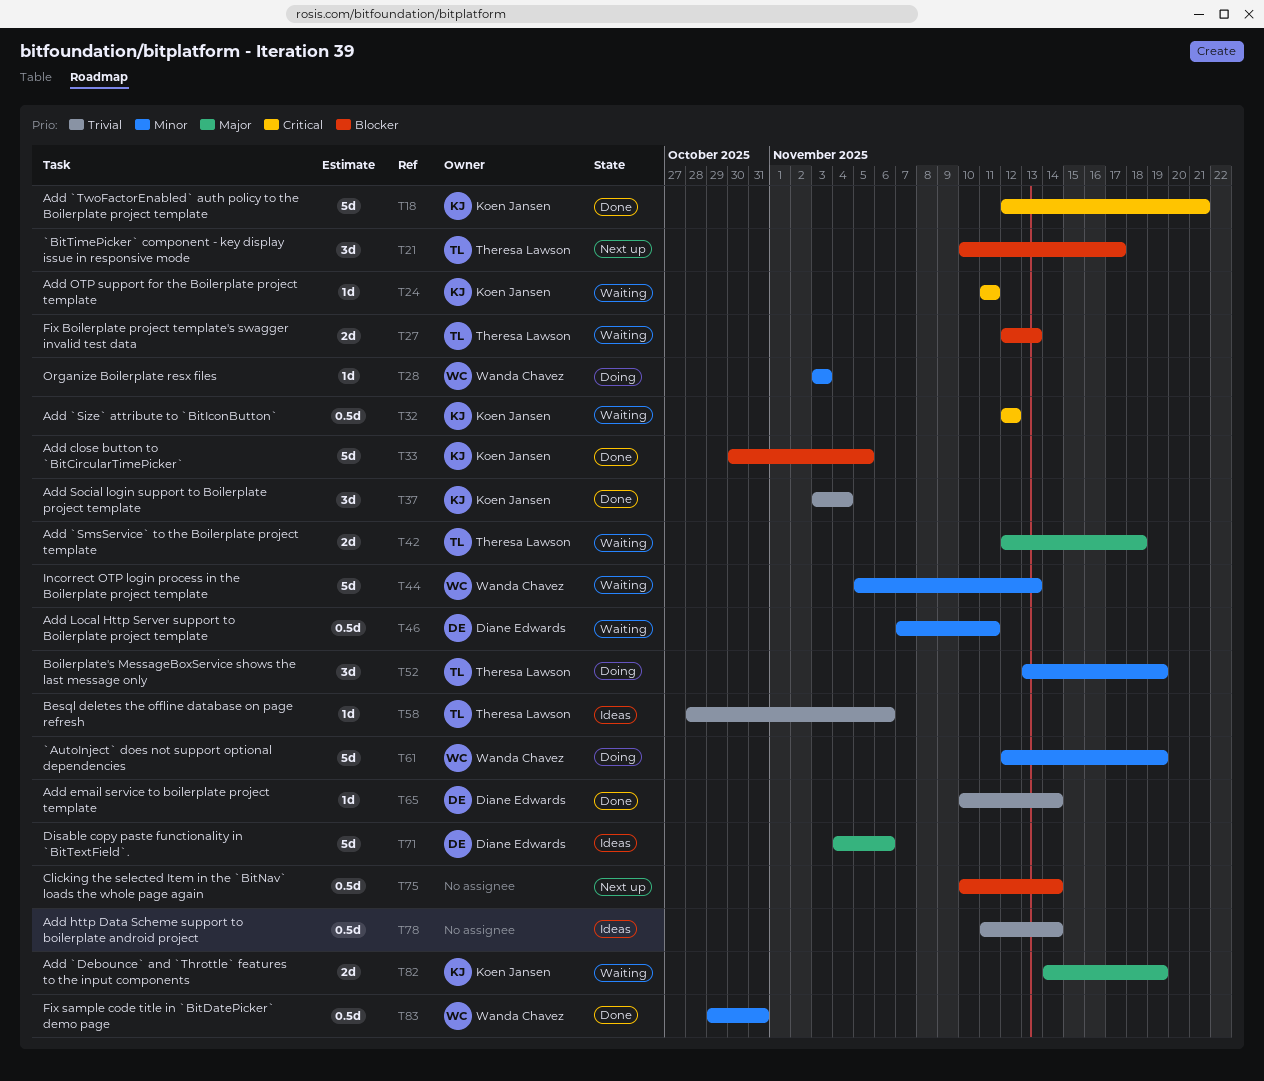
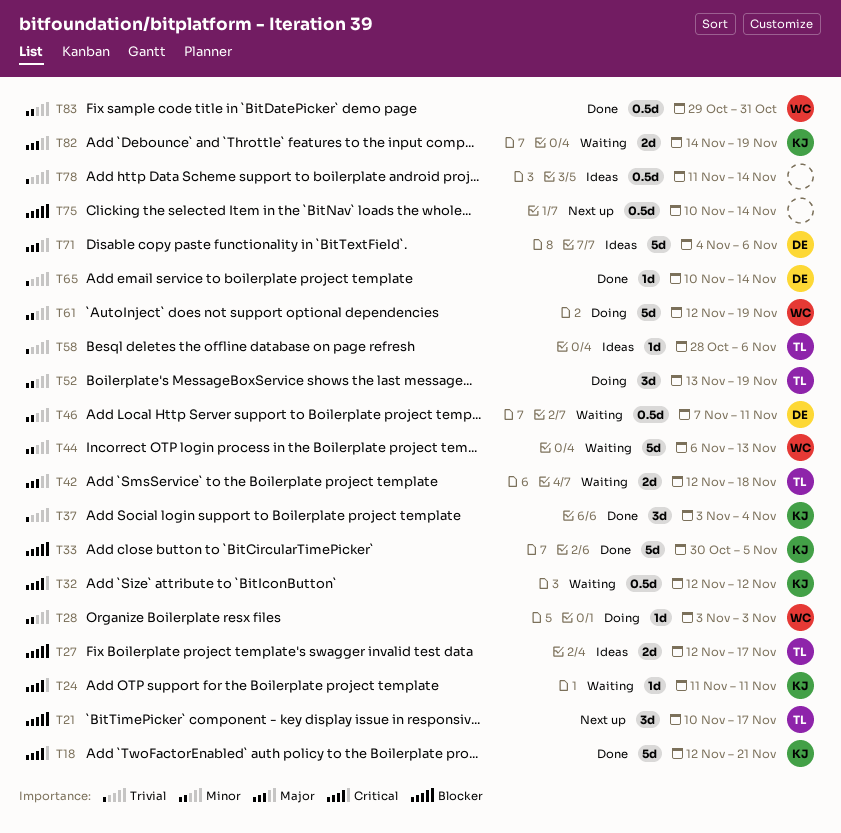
T27, status: Waiting -> Ideas
T27, due: Nov 13 -> Nov 17
T44, start: Nov 5 -> Nov 6

